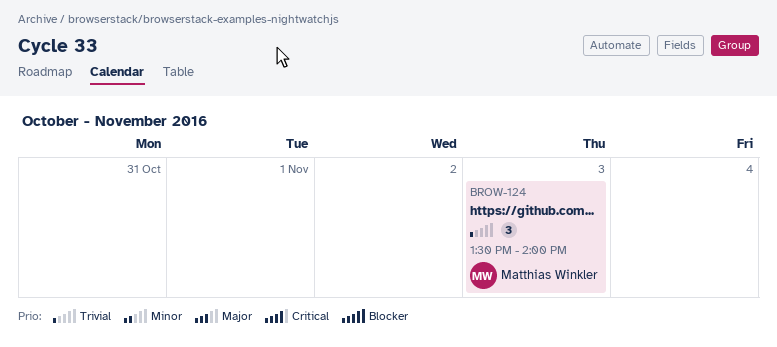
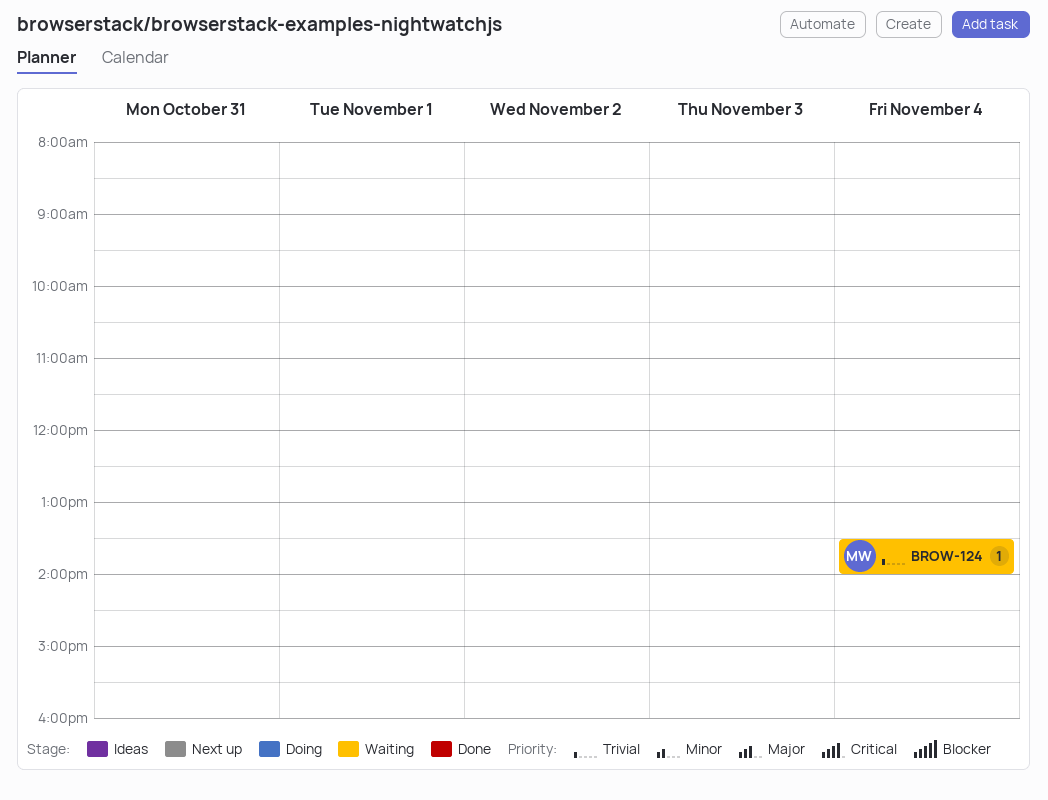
BROW-124, estimate: 3 -> 1
BROW-124, day: Nov 3 -> Nov 4

